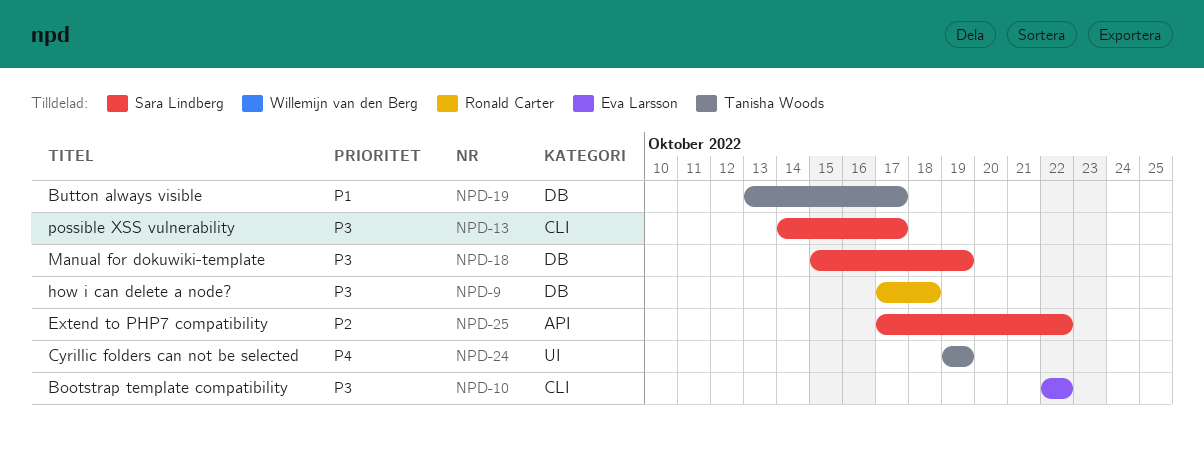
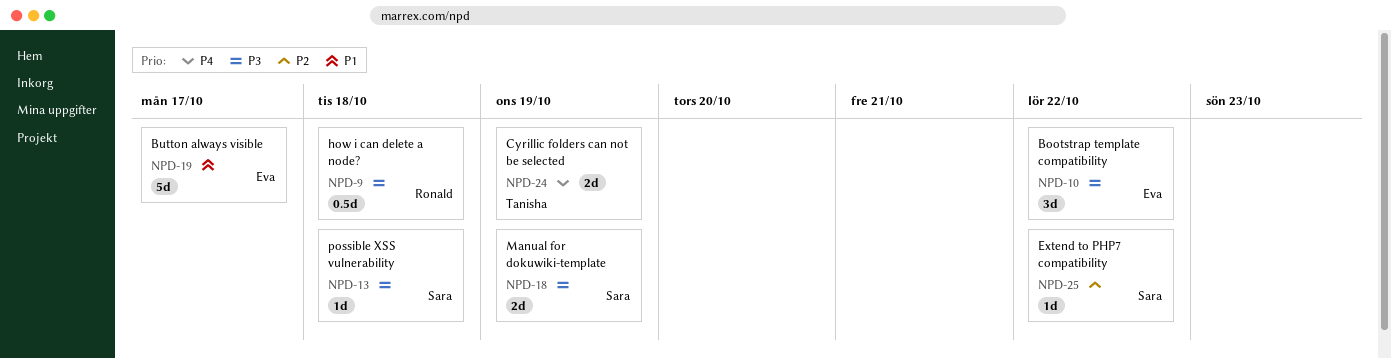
NPD-13, due: Oct 17 -> Oct 18
NPD-19, owner: Tanisha Woods -> Eva Larsson

